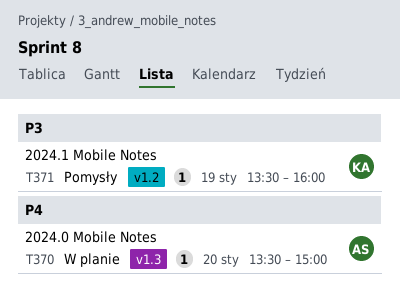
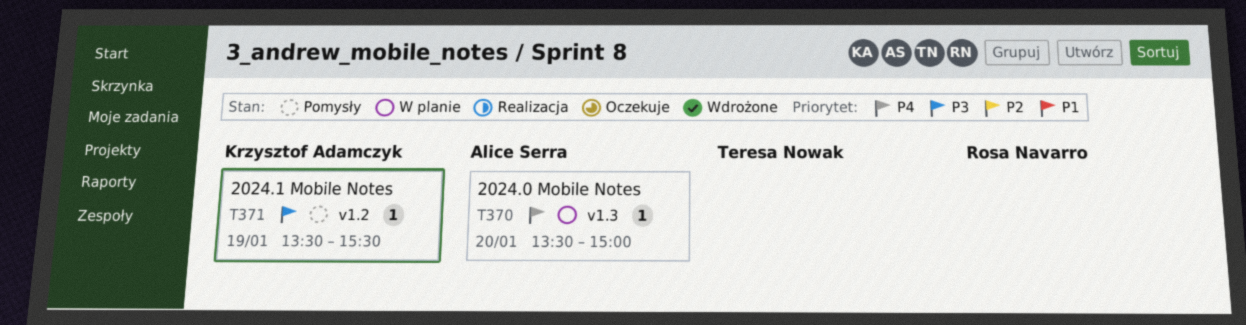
T371, ends: 16:00 -> 15:30

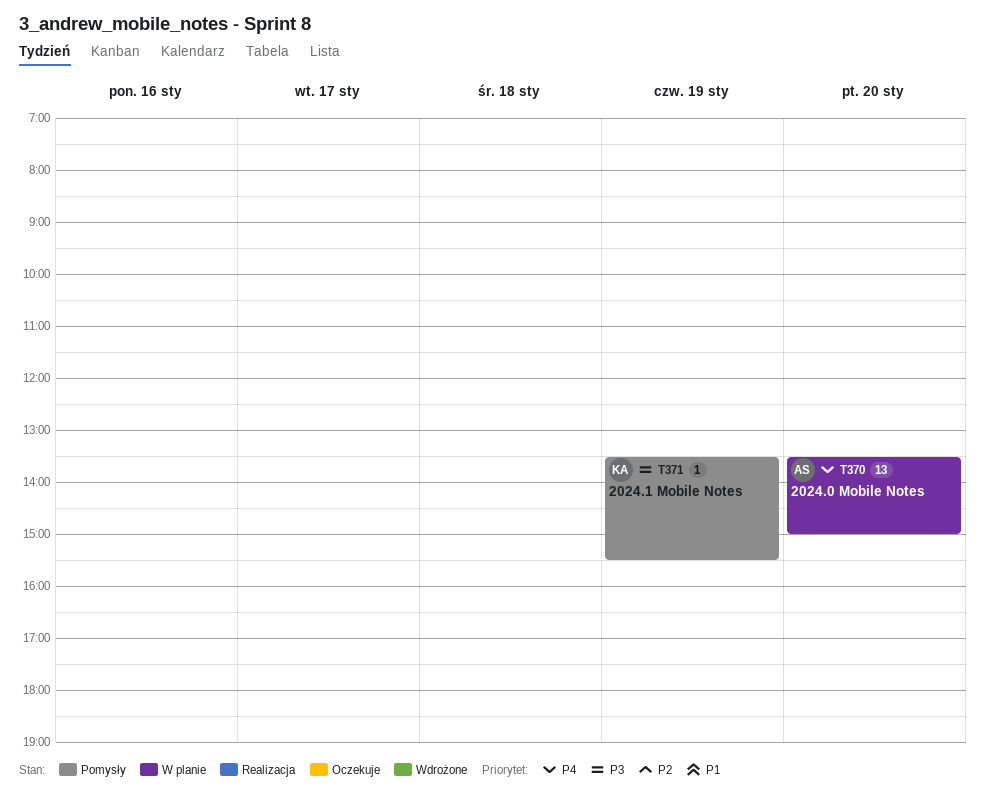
T370, estimate: 1 -> 13

